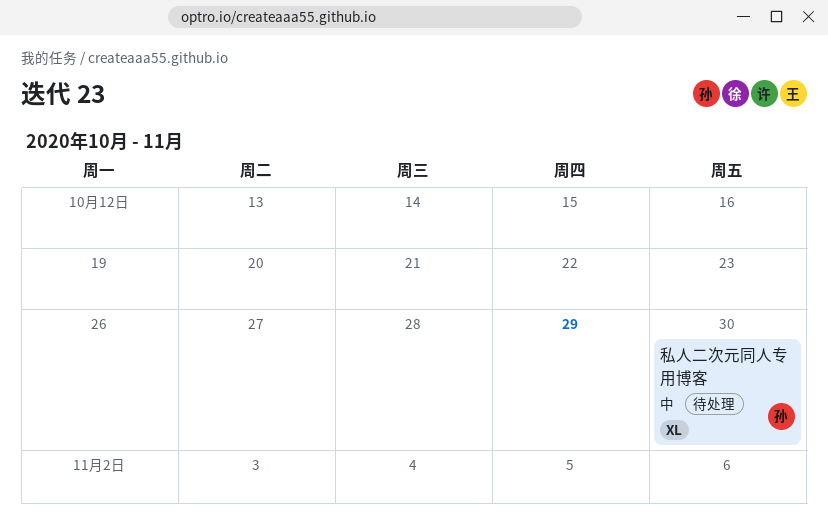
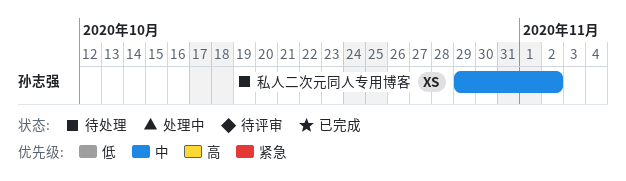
私人二次元同人专用博客, estimate: XL -> XS
私人二次元同人专用博客, due: Oct 30 -> Nov 2

